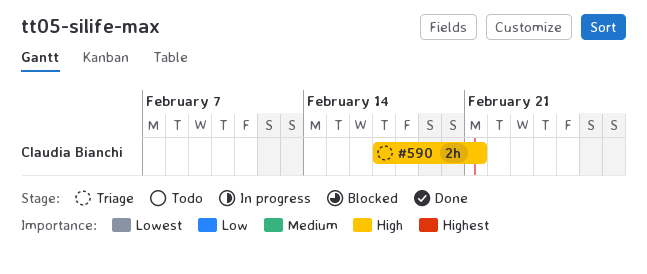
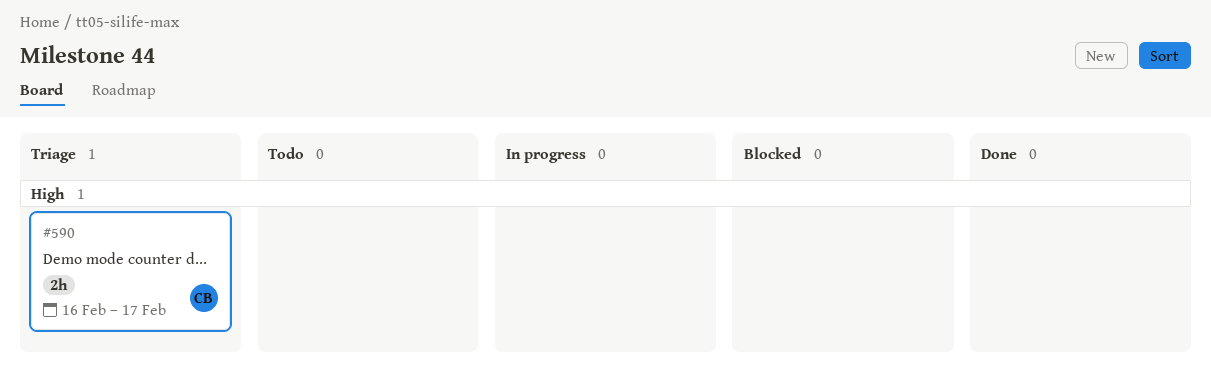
#590, start: Feb 17 -> Feb 16
#590, due: Feb 21 -> Feb 17

